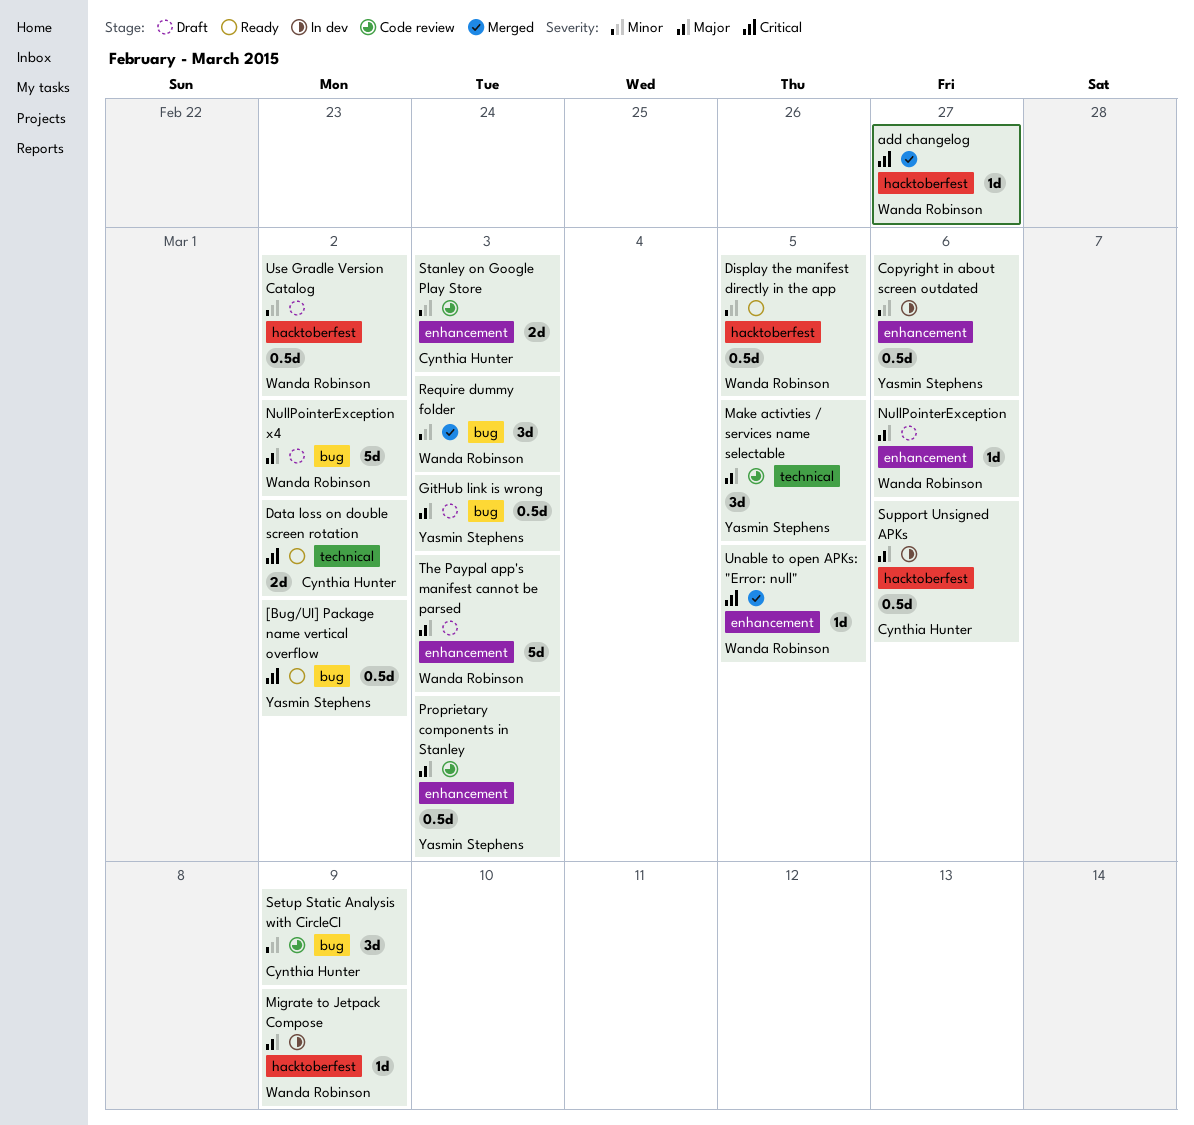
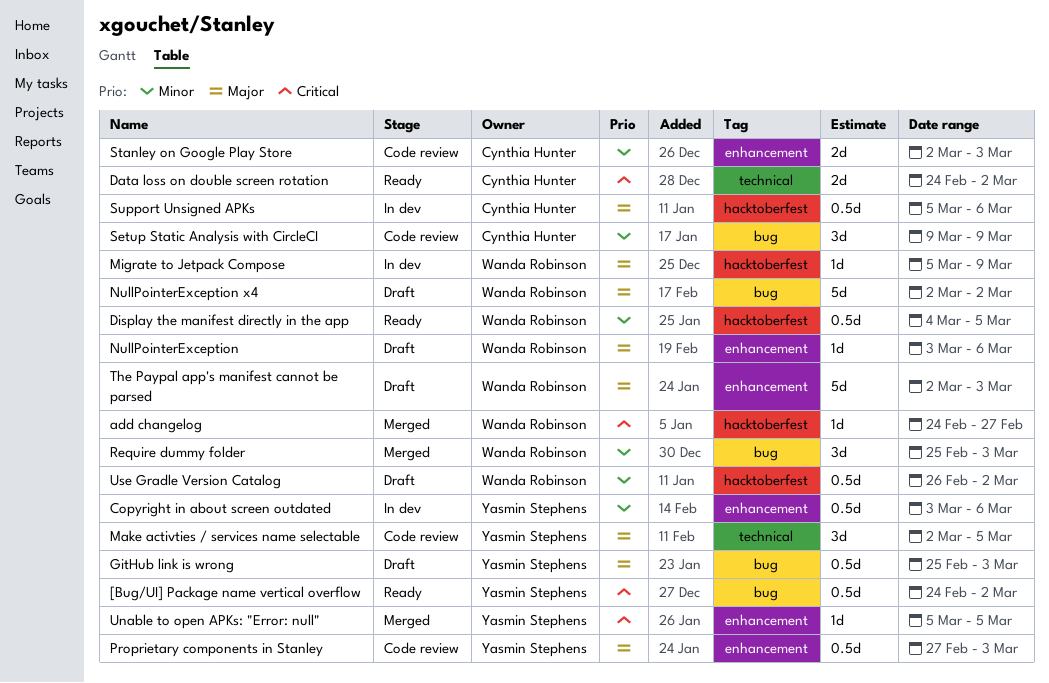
Unable to open APKs: "Error: null", owner: Wanda Robinson -> Yasmin Stephens

